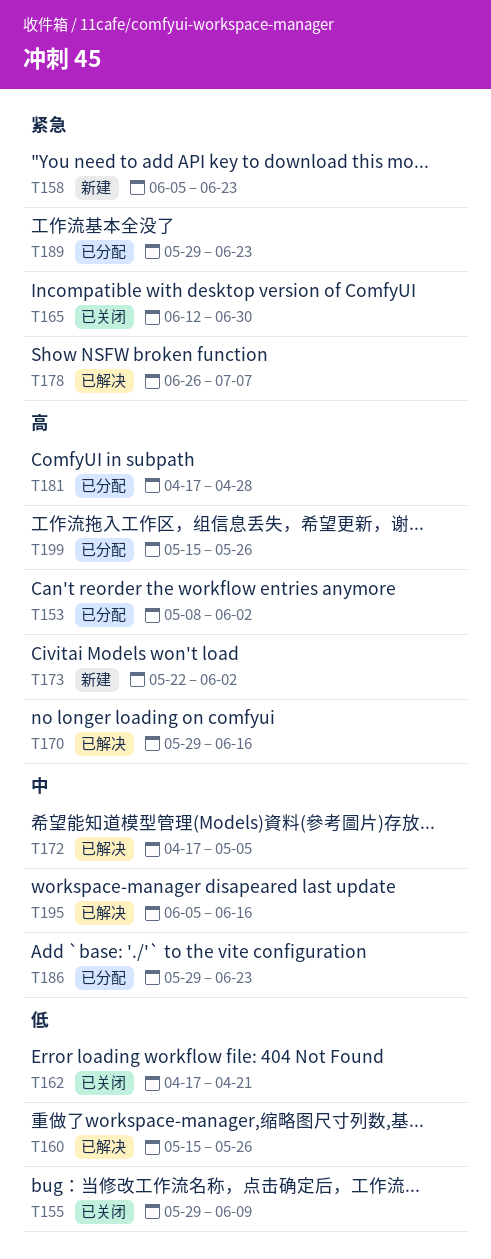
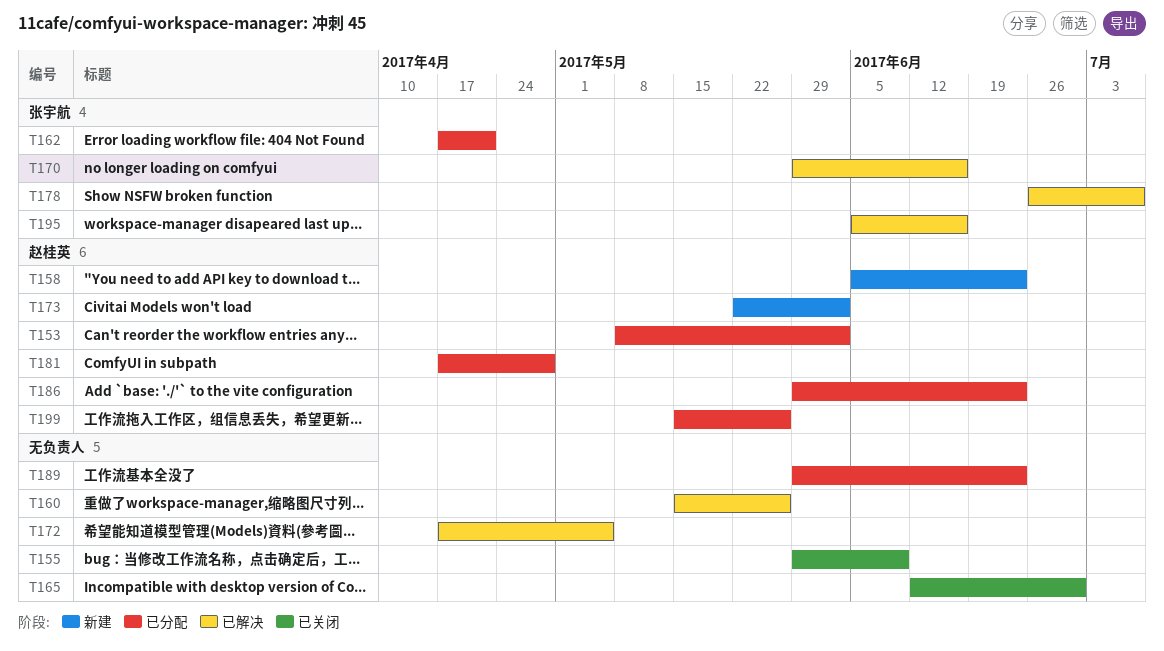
T162, status: 已关闭 -> 已分配

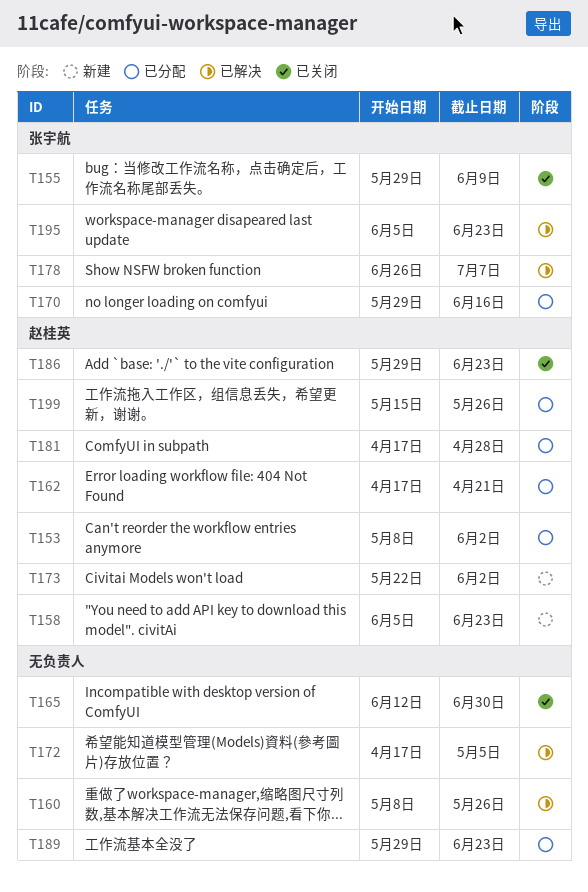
T155, owner: none -> 张宇航
T160, start: May 15 -> May 8
T162, owner: 张宇航 -> 赵桂英
T170, status: 已解决 -> 已分配
T186, status: 已分配 -> 已关闭
T195, due: Jun 16 -> Jun 23

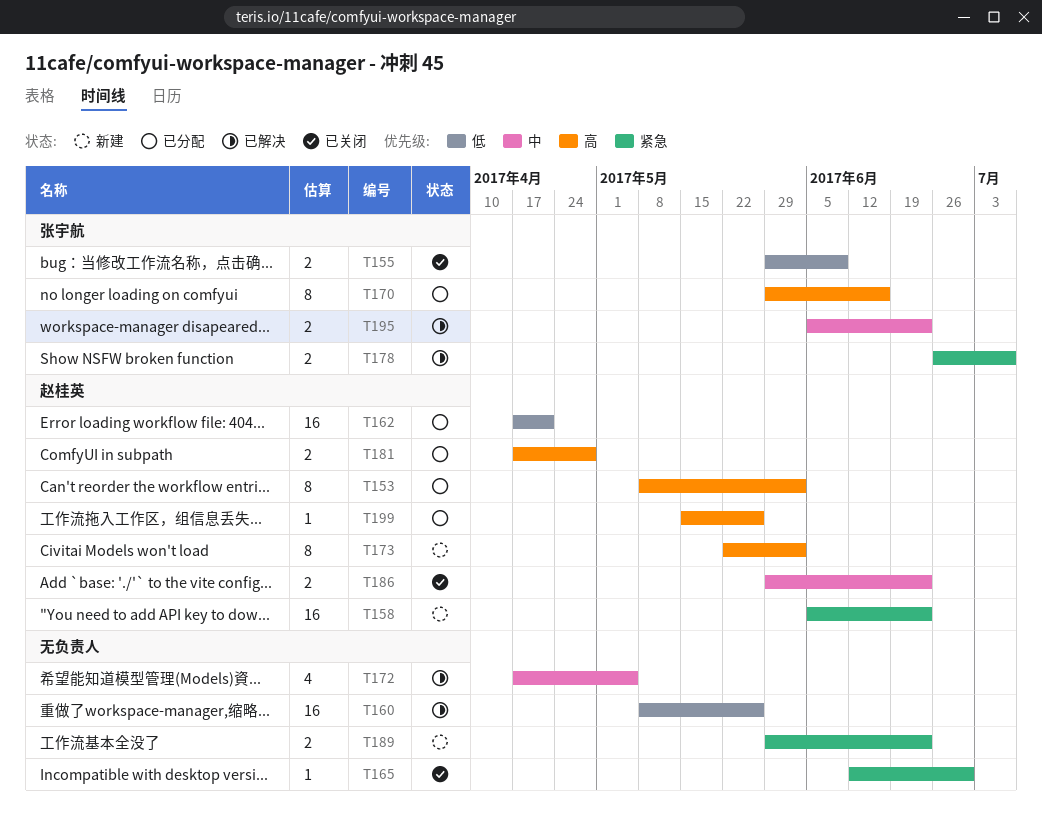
T189, status: 已分配 -> 新建

